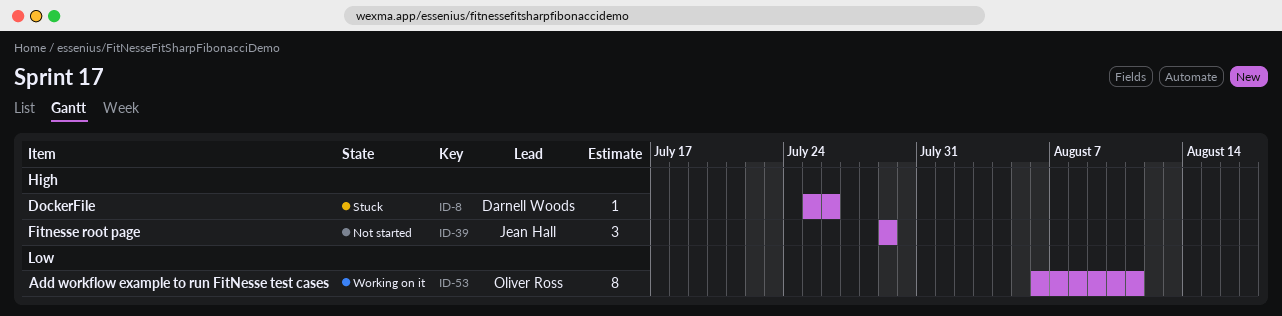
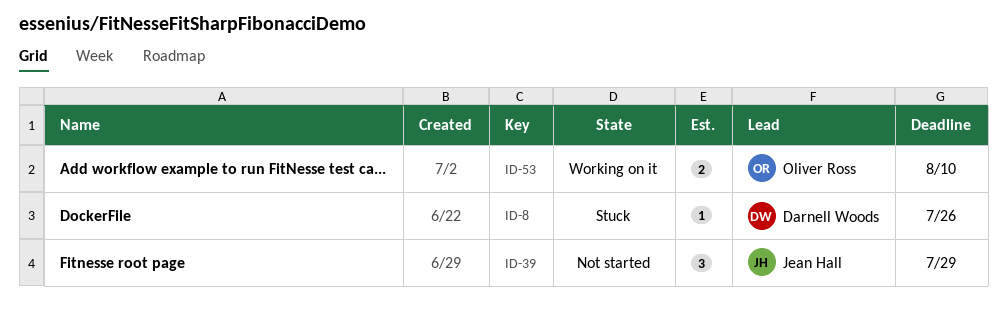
ID-53, estimate: 8 -> 2
ID-53, due: Aug 11 -> Aug 10

